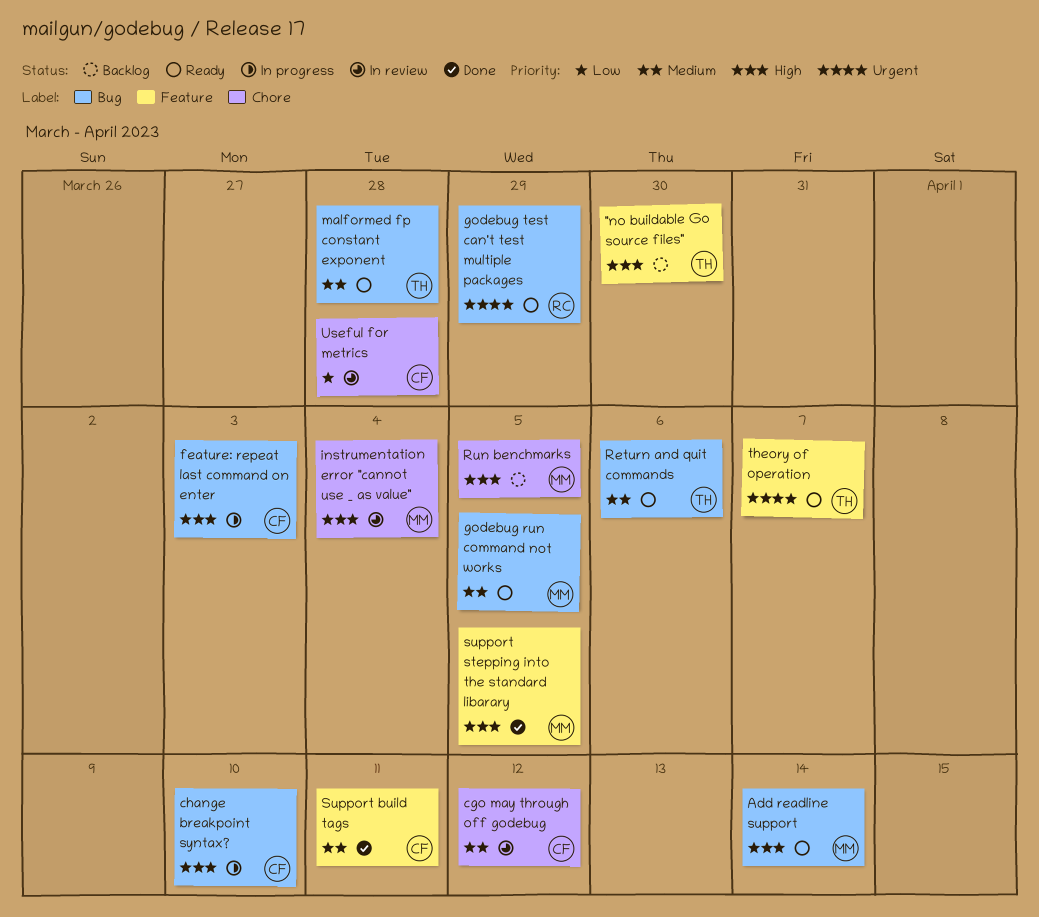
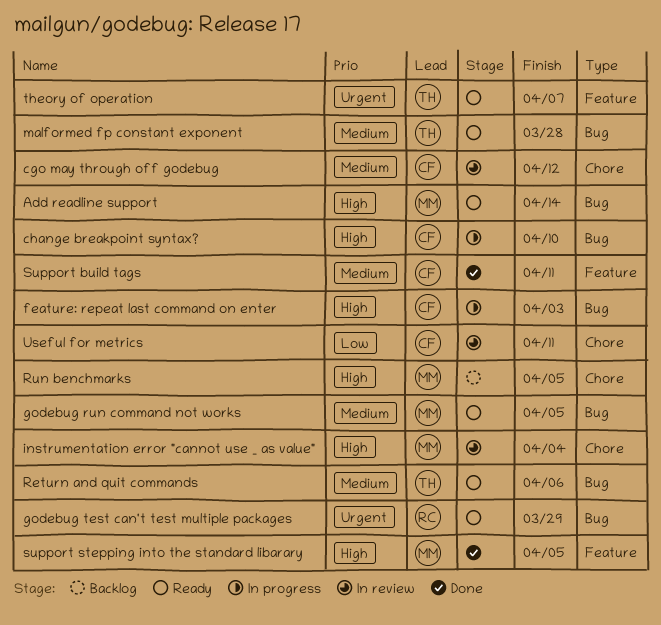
"no buildable Go source files": present -> none
Useful for metrics, due: Mar 28 -> Apr 11

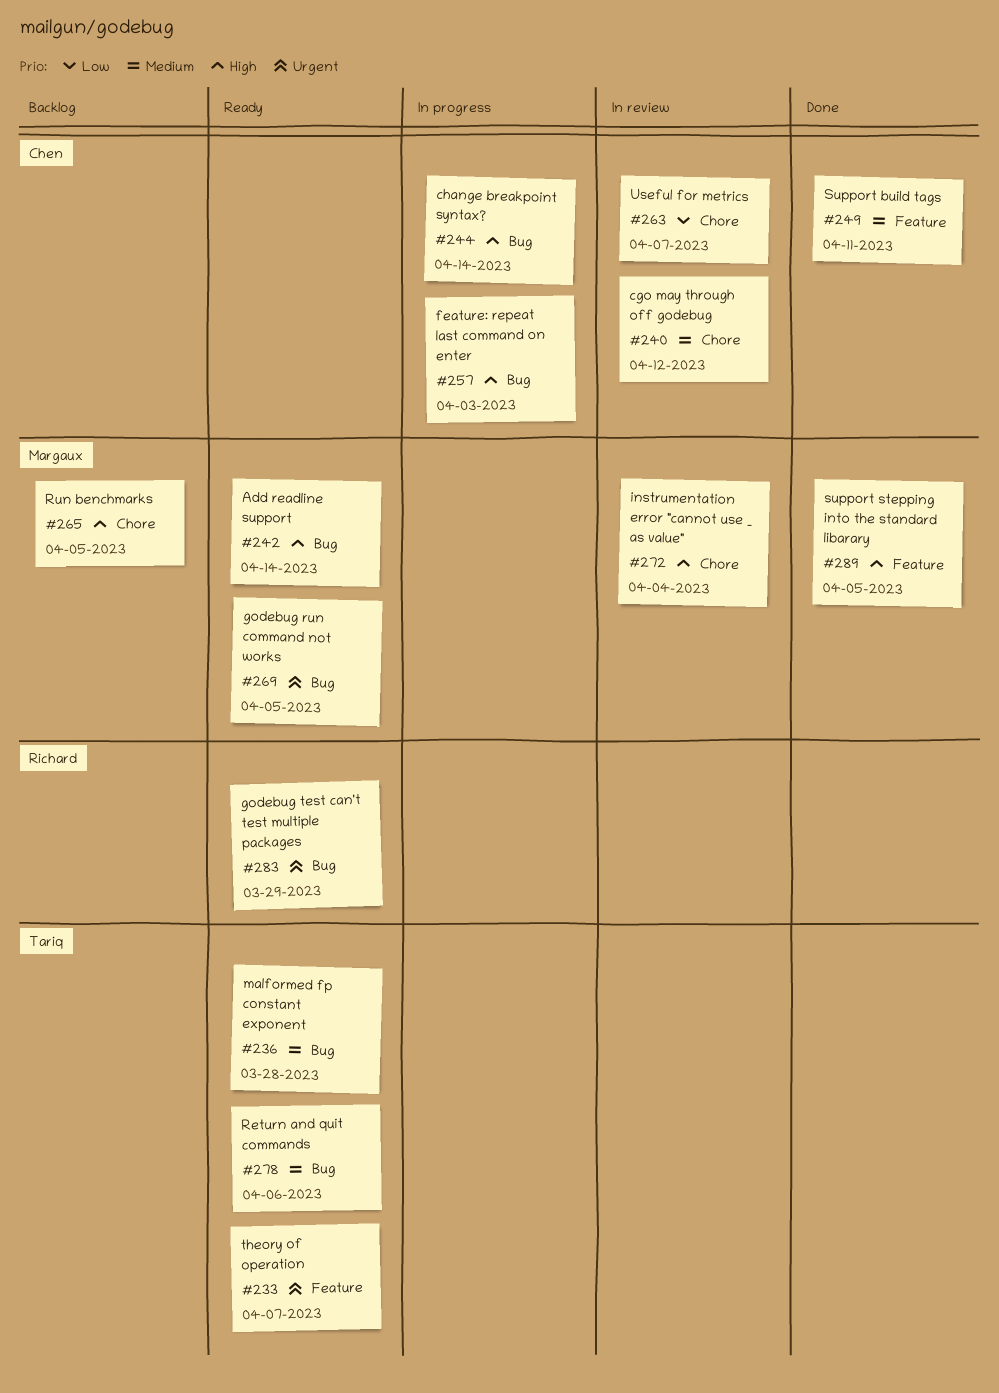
change breakpoint syntax?, due: Apr 10 -> Apr 14
godebug run command not works, priority: Medium -> Urgent
Useful for metrics, due: Apr 11 -> Apr 7

